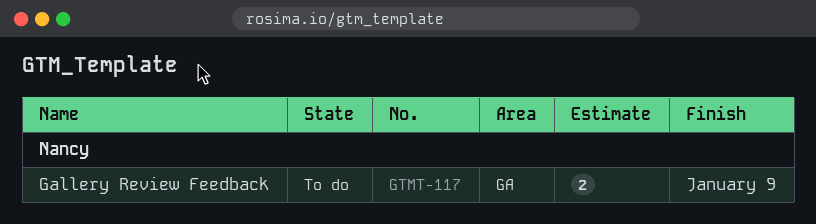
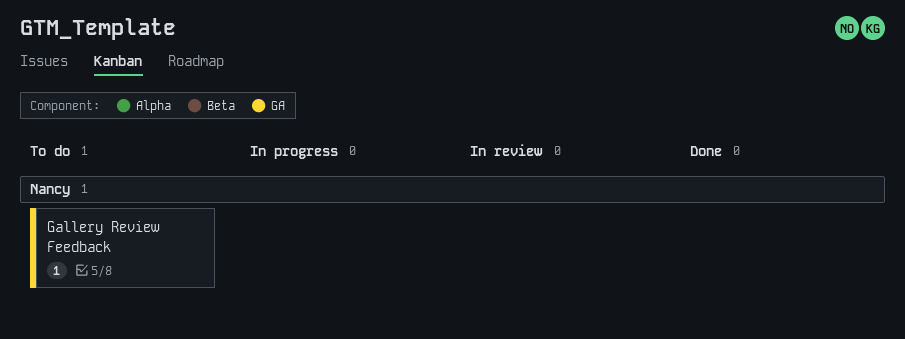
Gallery Review Feedback, estimate: 2 -> 1

